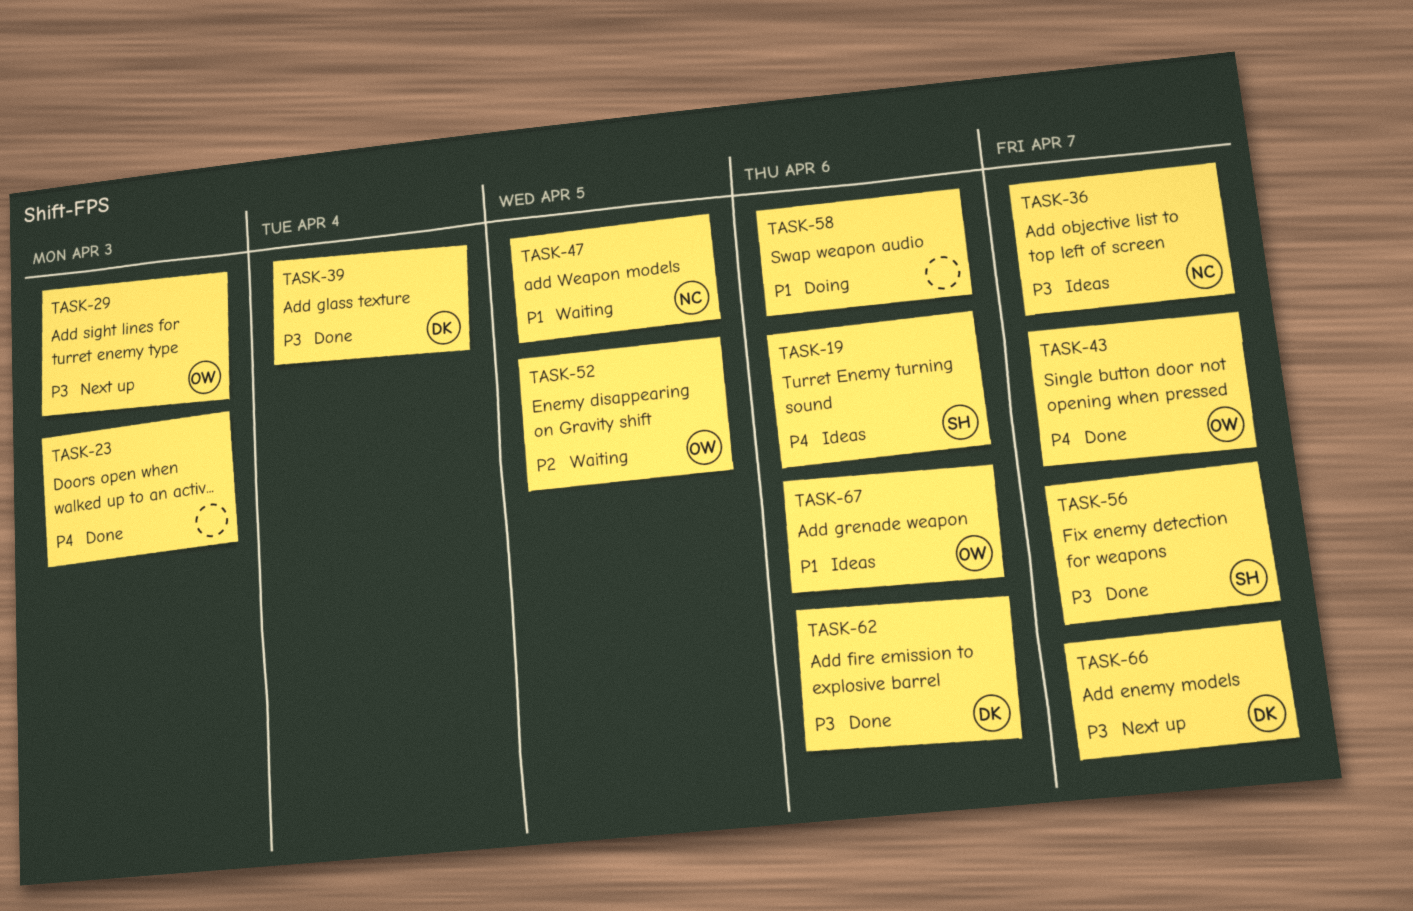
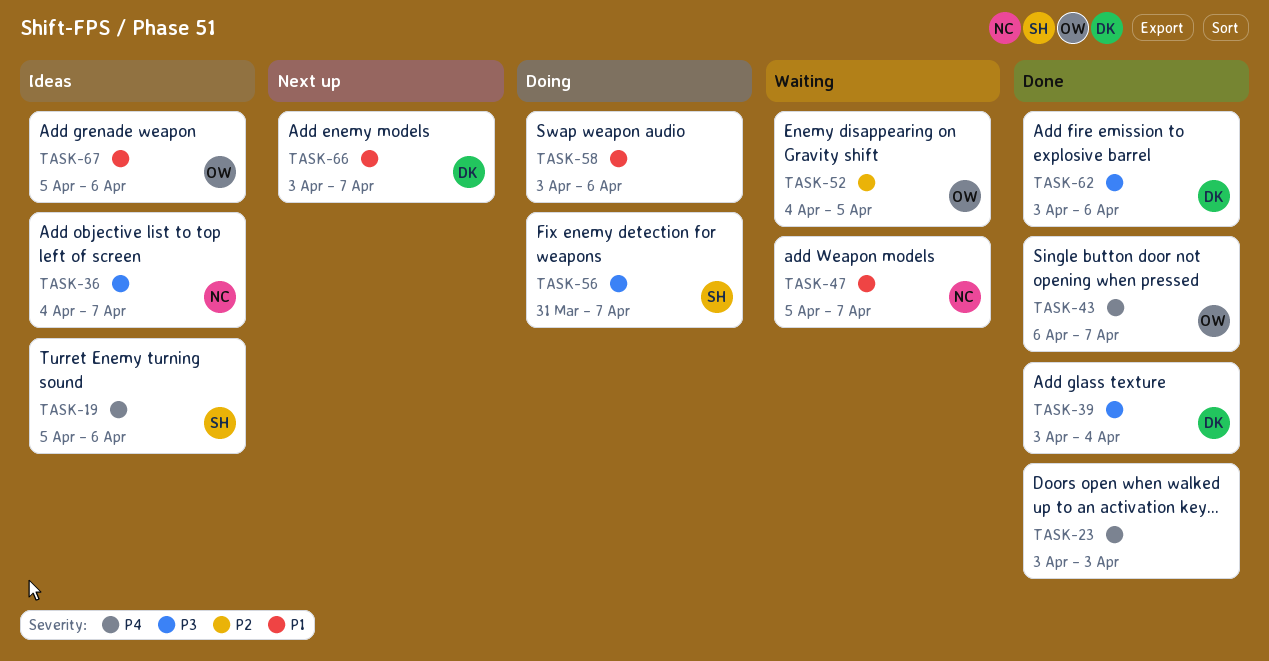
TASK-29: present -> none
TASK-47, due: Apr 5 -> Apr 7
TASK-56, status: Done -> Doing
TASK-66, priority: P3 -> P1

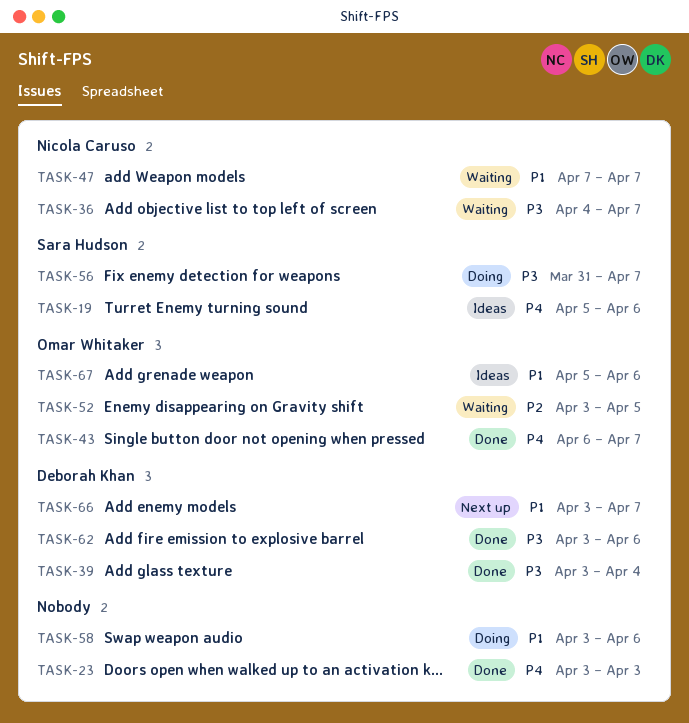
TASK-36, status: Ideas -> Waiting
TASK-47, start: Apr 5 -> Apr 7
TASK-52, start: Apr 4 -> Apr 3

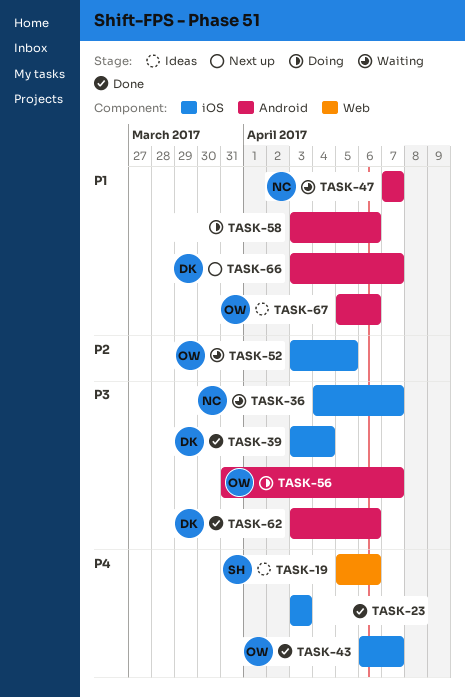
TASK-56, owner: Sara Hudson -> Omar Whitaker

